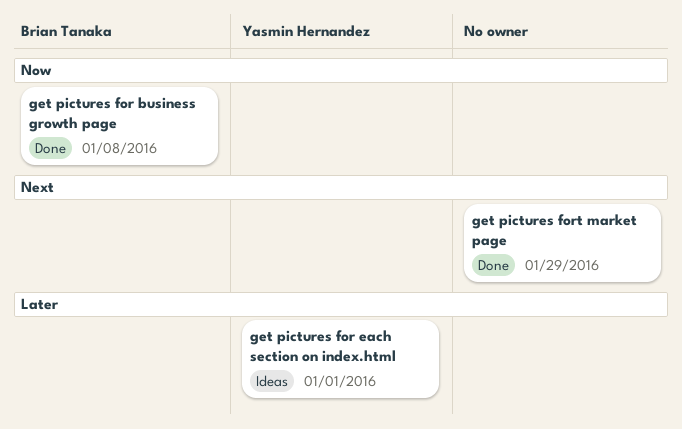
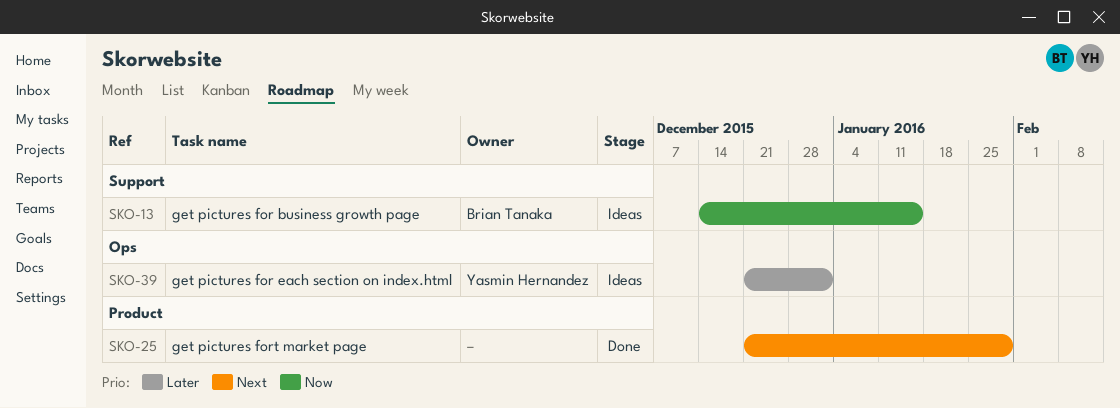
get pictures for business growth page, status: Done -> Ideas
get pictures for business growth page, due: Jan 8 -> Jan 15

